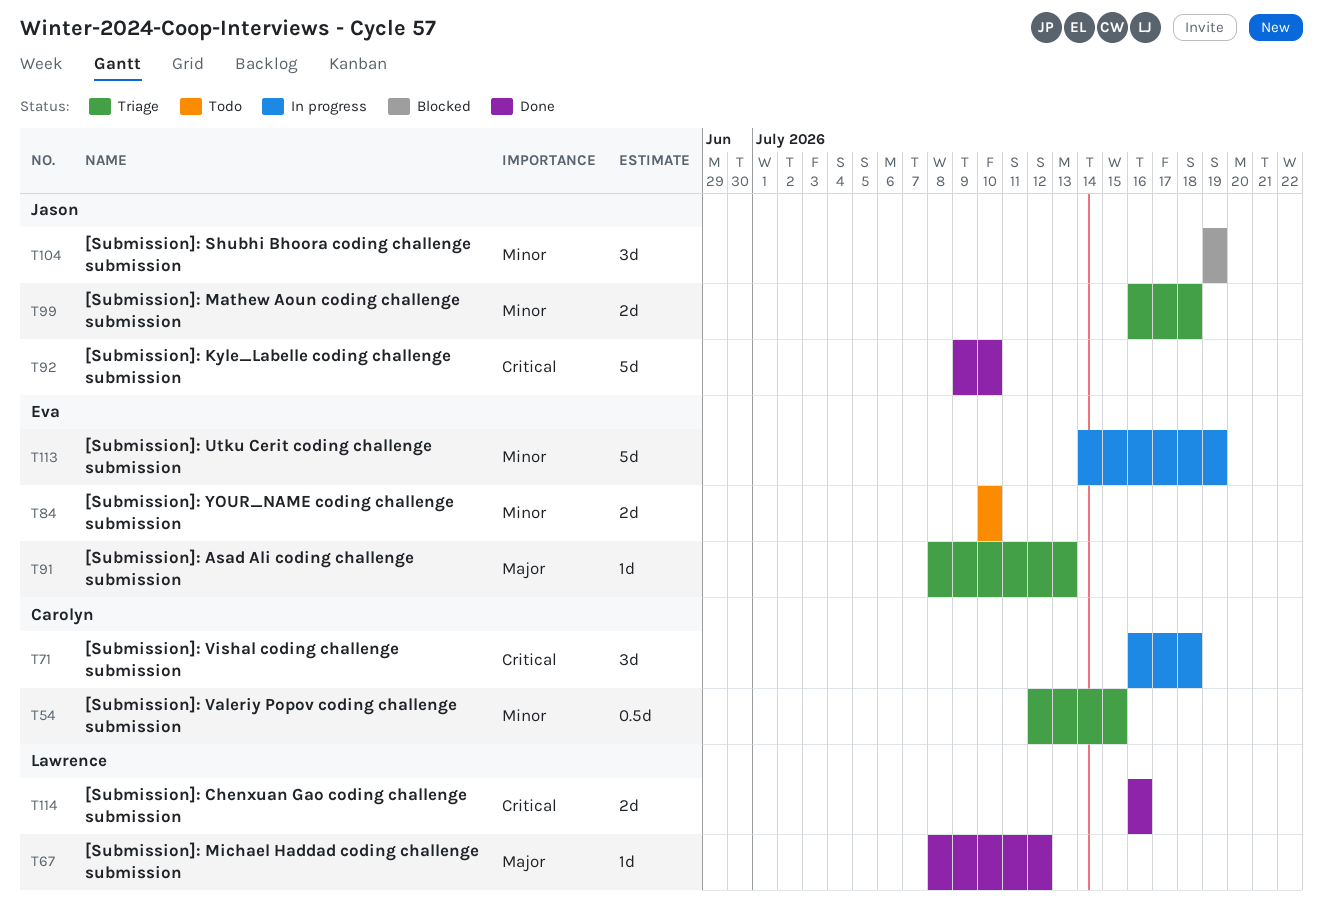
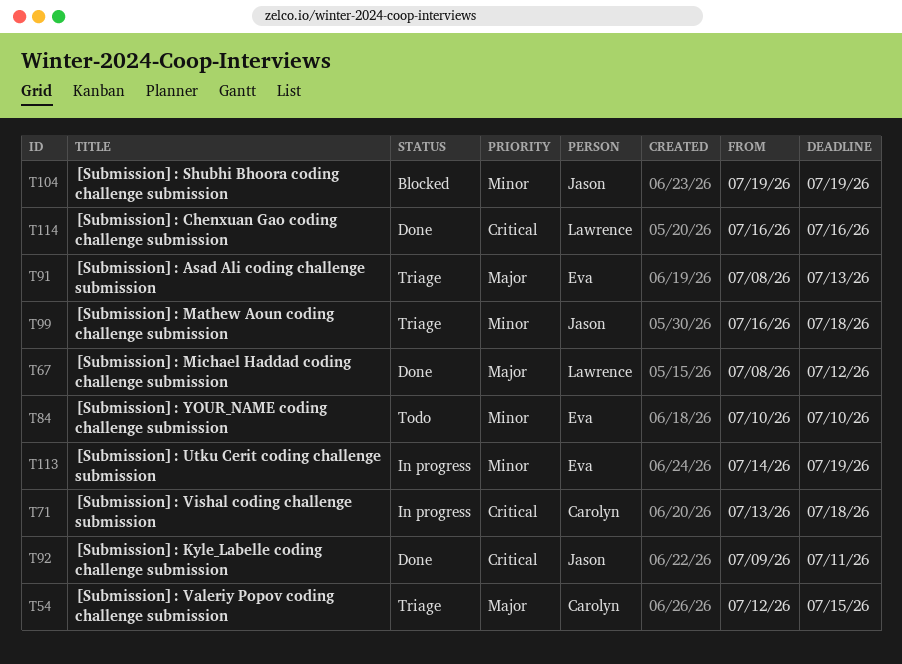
T54, priority: Minor -> Major
T71, start: Jul 16 -> Jul 13
T92, due: Jul 10 -> Jul 11

